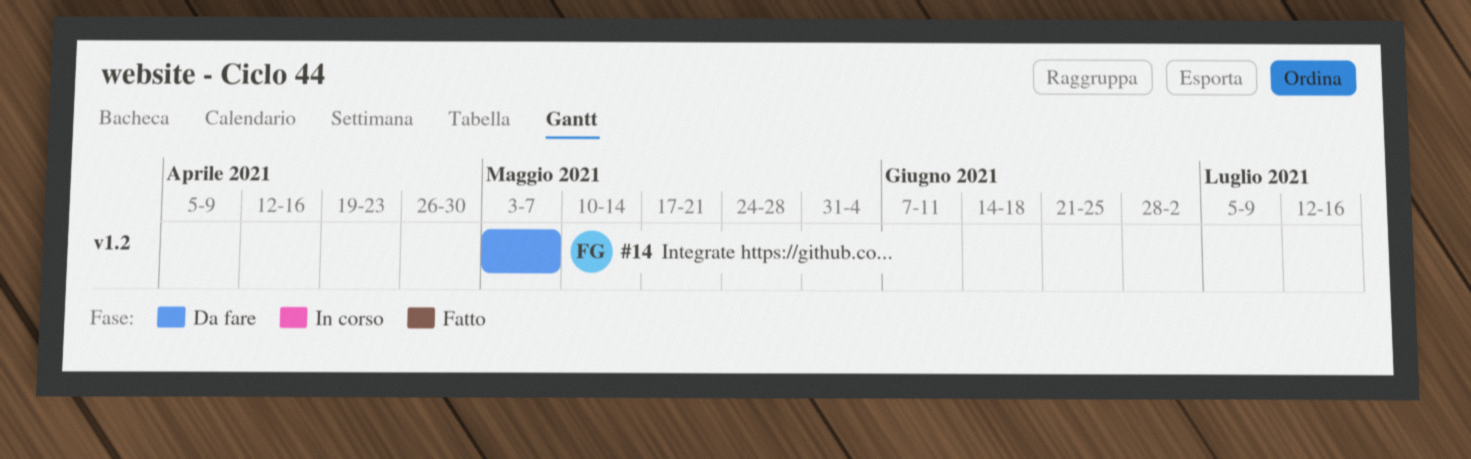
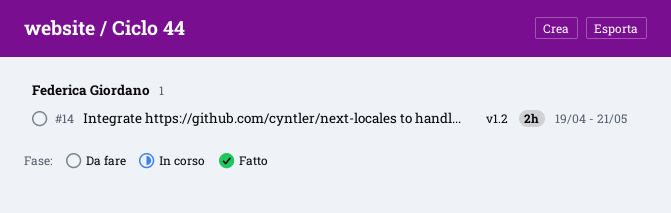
#14, start: May 3 -> Apr 19
#14, due: May 7 -> May 21

